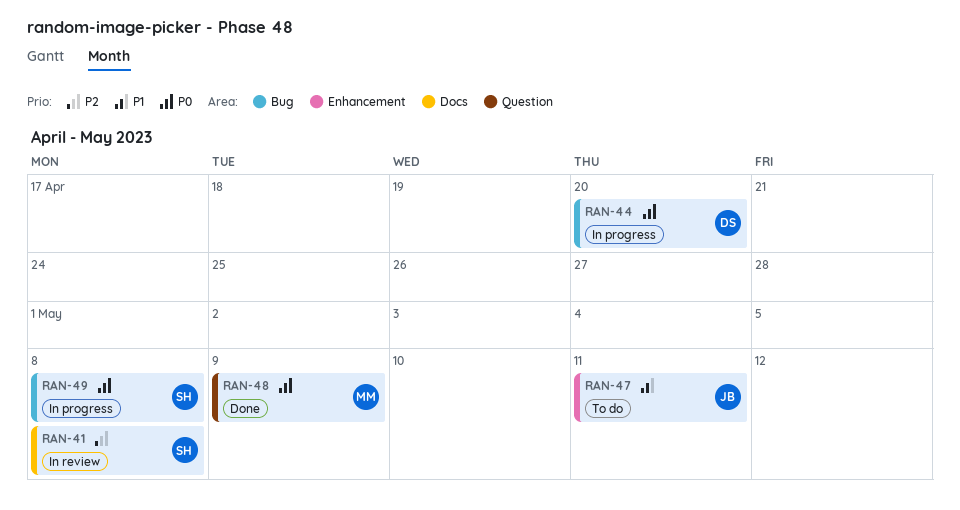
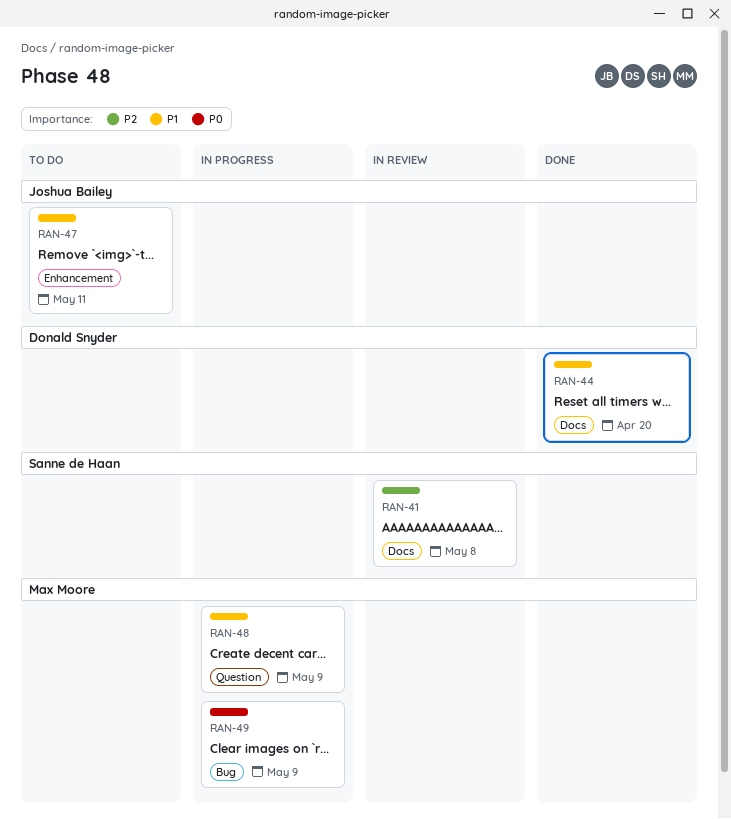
RAN-44, status: In progress -> Done
RAN-44, priority: P0 -> P1
RAN-44, label: Bug -> Docs
RAN-48, status: Done -> In progress
RAN-48, priority: P0 -> P1
RAN-49, owner: Sanne de Haan -> Max Moore
RAN-49, due: May 8 -> May 9

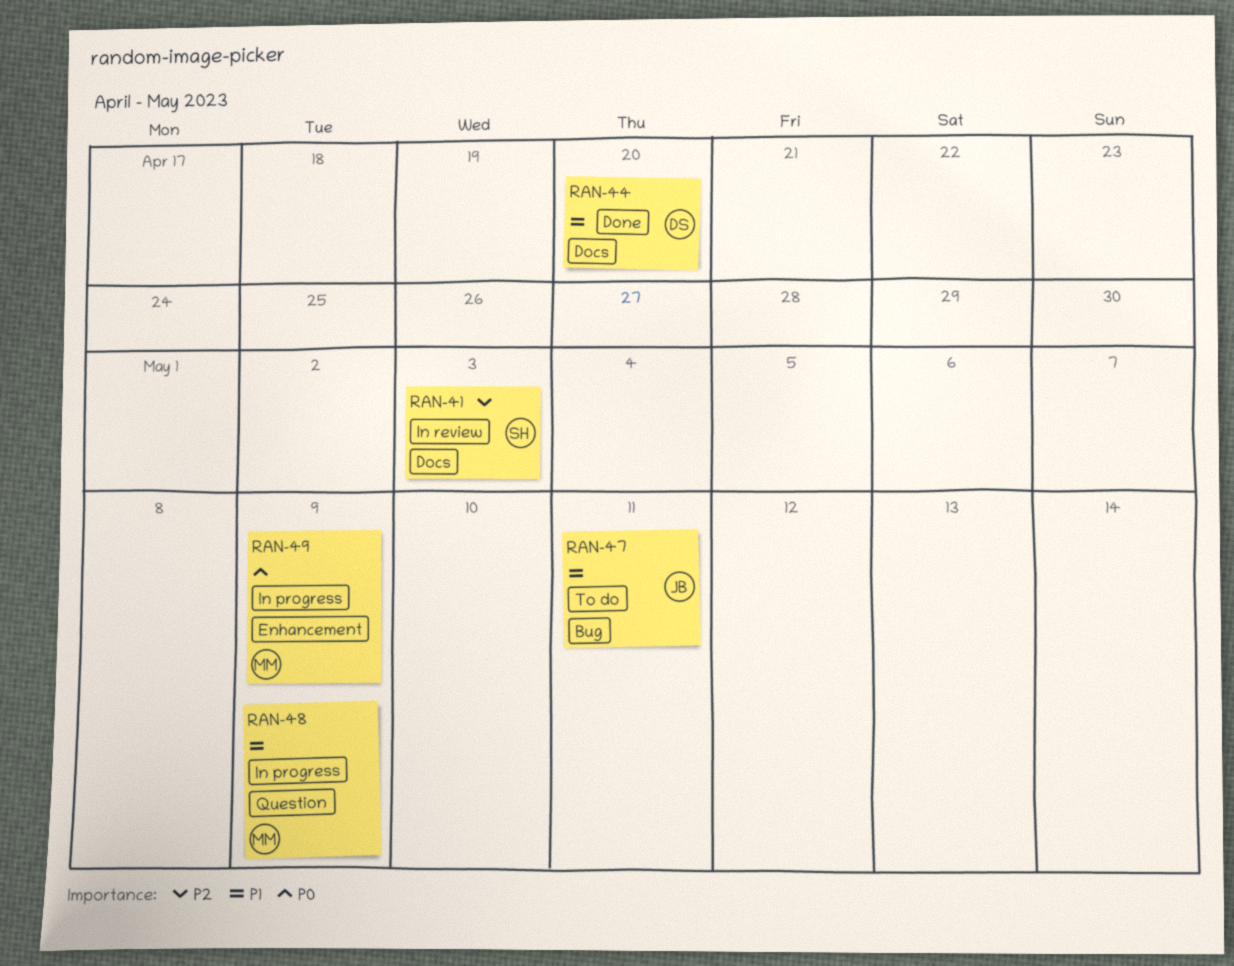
RAN-41, due: May 8 -> May 3
RAN-47, label: Enhancement -> Bug
RAN-49, label: Bug -> Enhancement

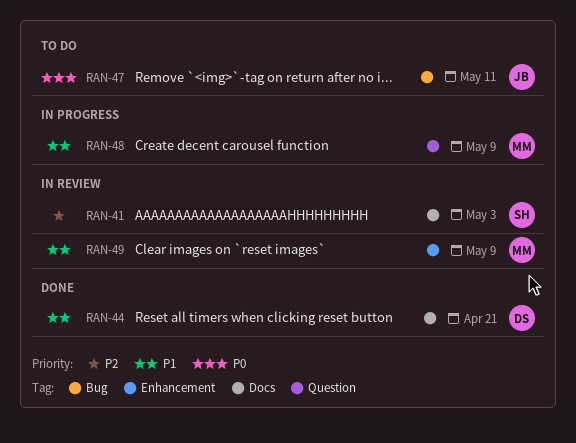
RAN-44, due: Apr 20 -> Apr 21
RAN-47, priority: P1 -> P0
RAN-49, status: In progress -> In review
RAN-49, priority: P0 -> P1

